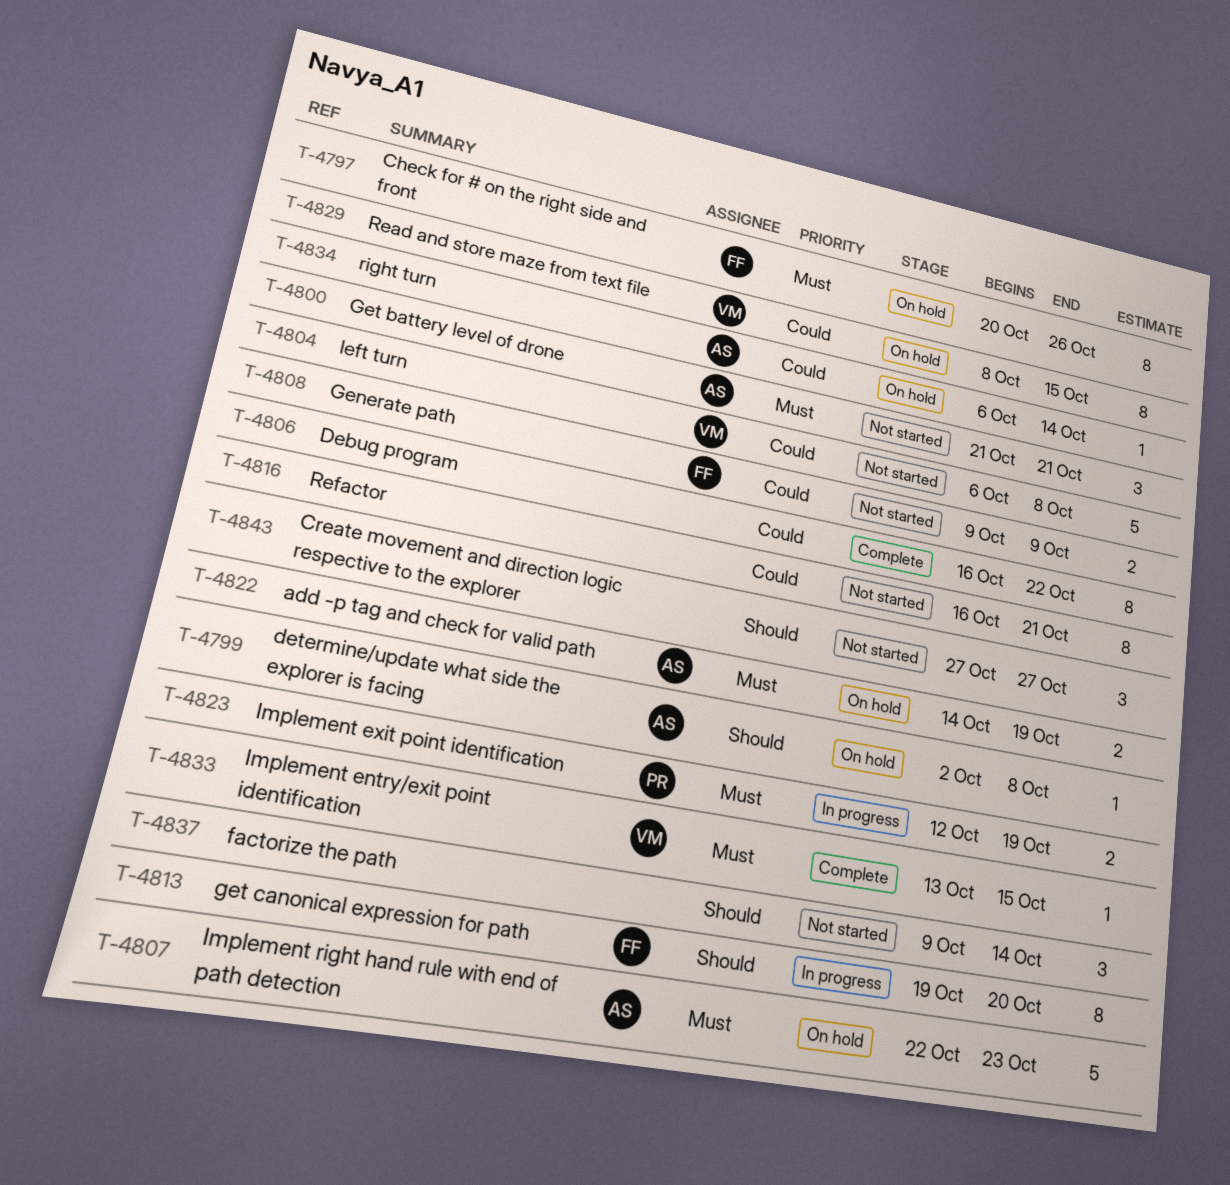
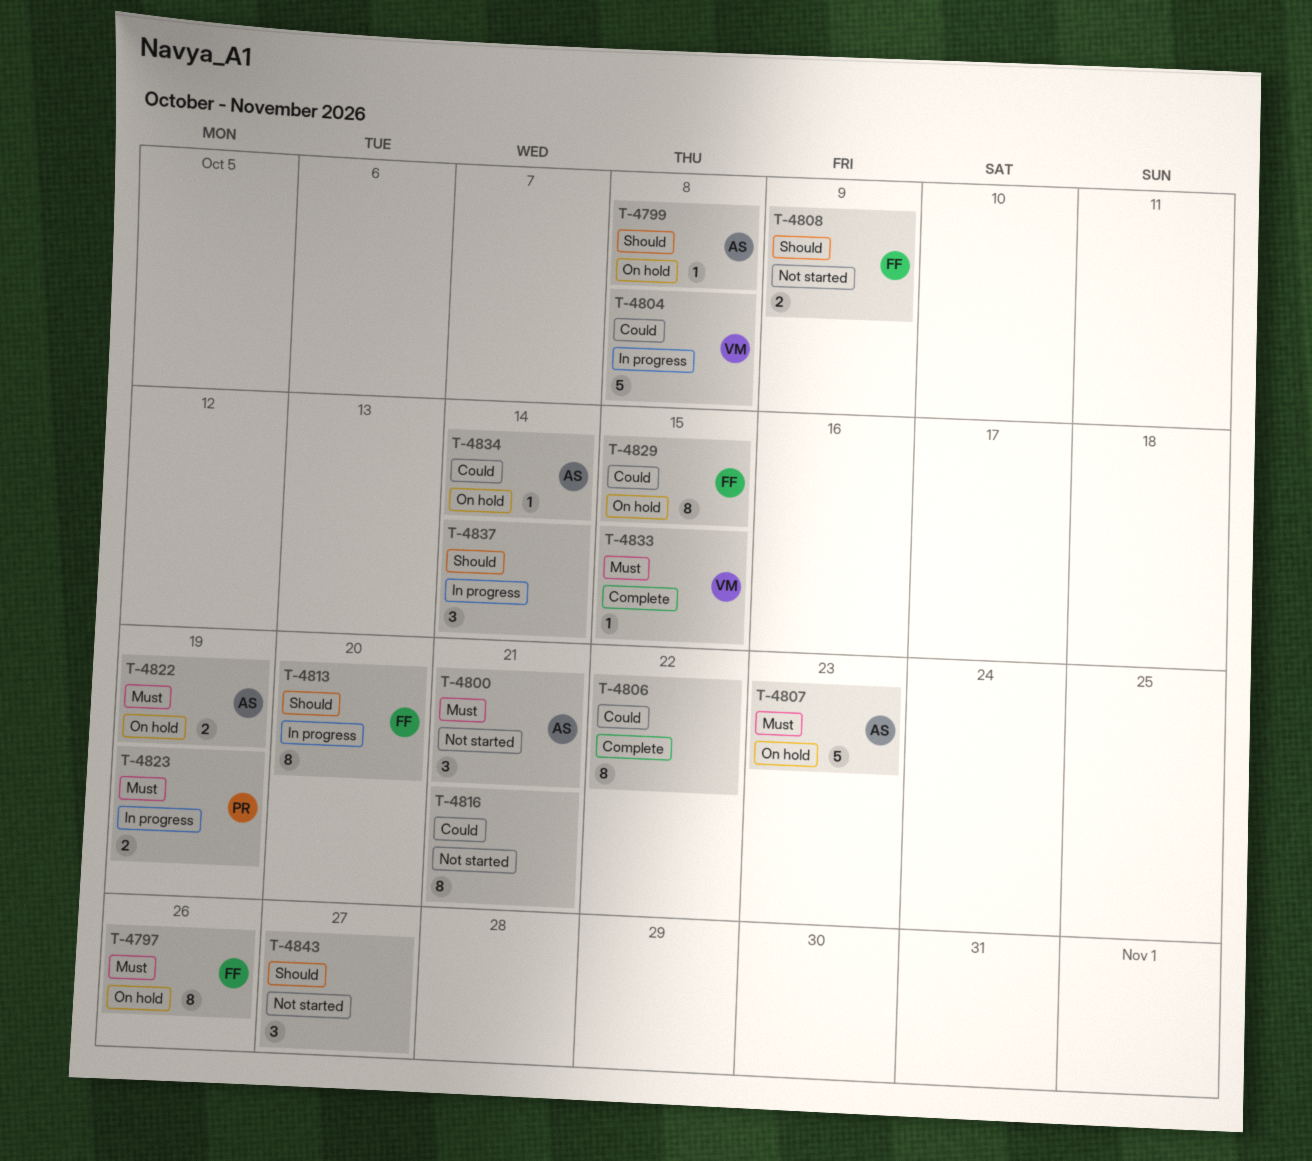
T-4804, status: Not started -> In progress
T-4808, priority: Could -> Should
T-4829, owner: VM -> FF
T-4837, status: Not started -> In progress

